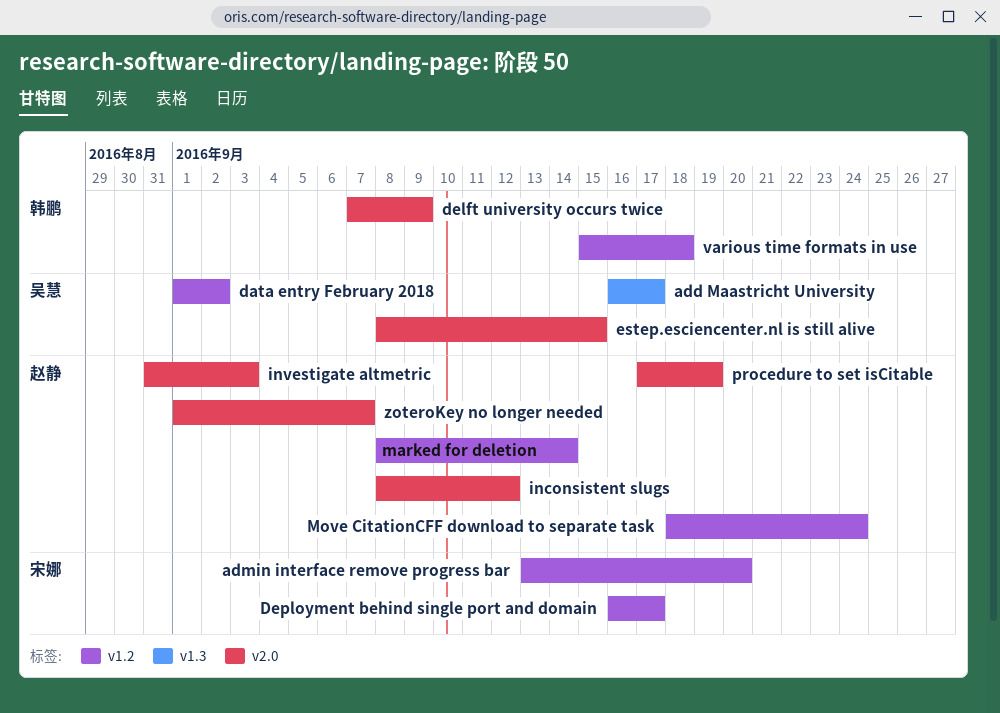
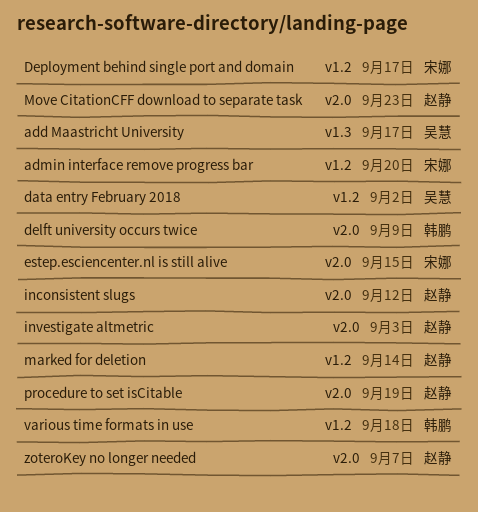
estep.esciencenter.nl is still alive, owner: 吴慧 -> 宋娜
Move CitationCFF download to separate task, label: v1.2 -> v2.0
Move CitationCFF download to separate task, due: Sep 24 -> Sep 23

